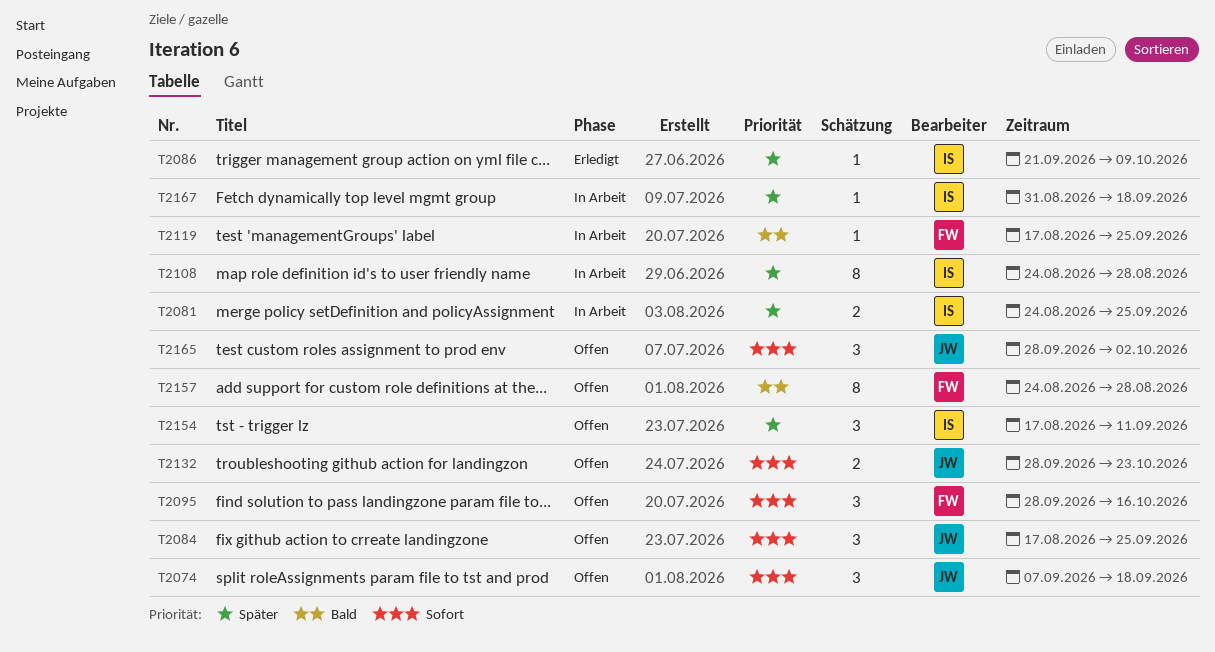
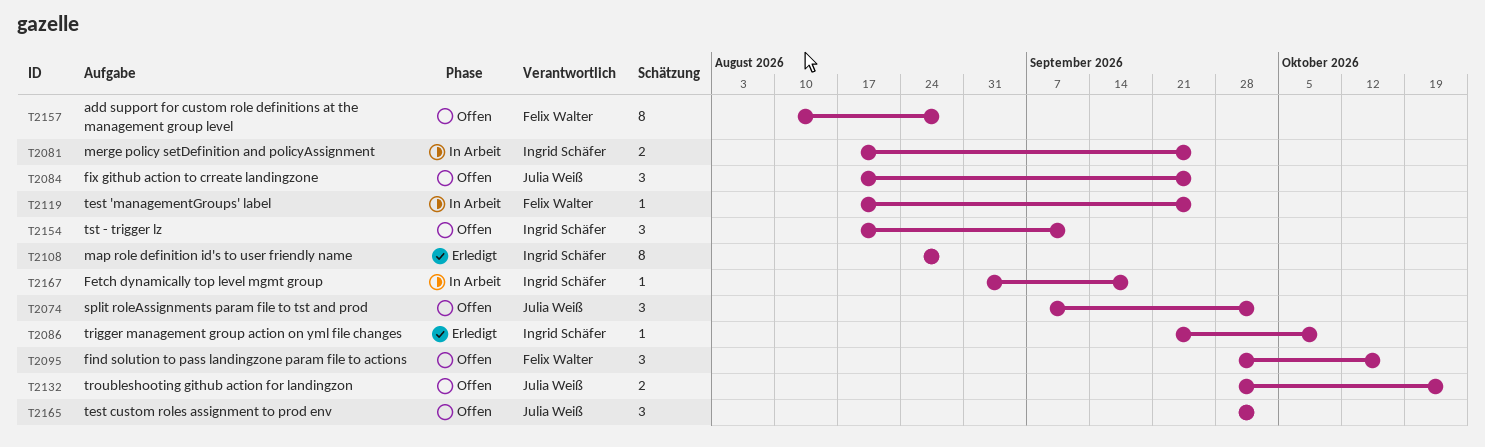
T2074, due: Sep 18 -> Oct 2
T2081, start: Aug 24 -> Aug 17
T2108, status: In Arbeit -> Erledigt
T2157, start: Aug 24 -> Aug 10

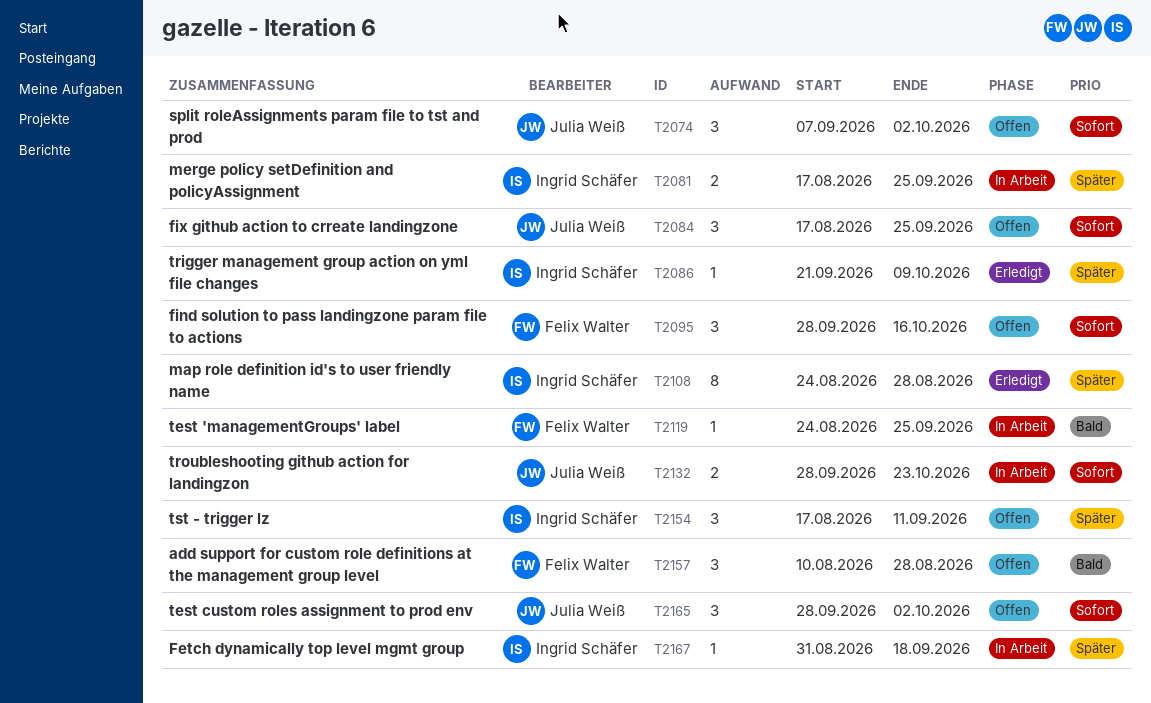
T2119, start: Aug 17 -> Aug 24
T2132, status: Offen -> In Arbeit
T2157, estimate: 8 -> 3

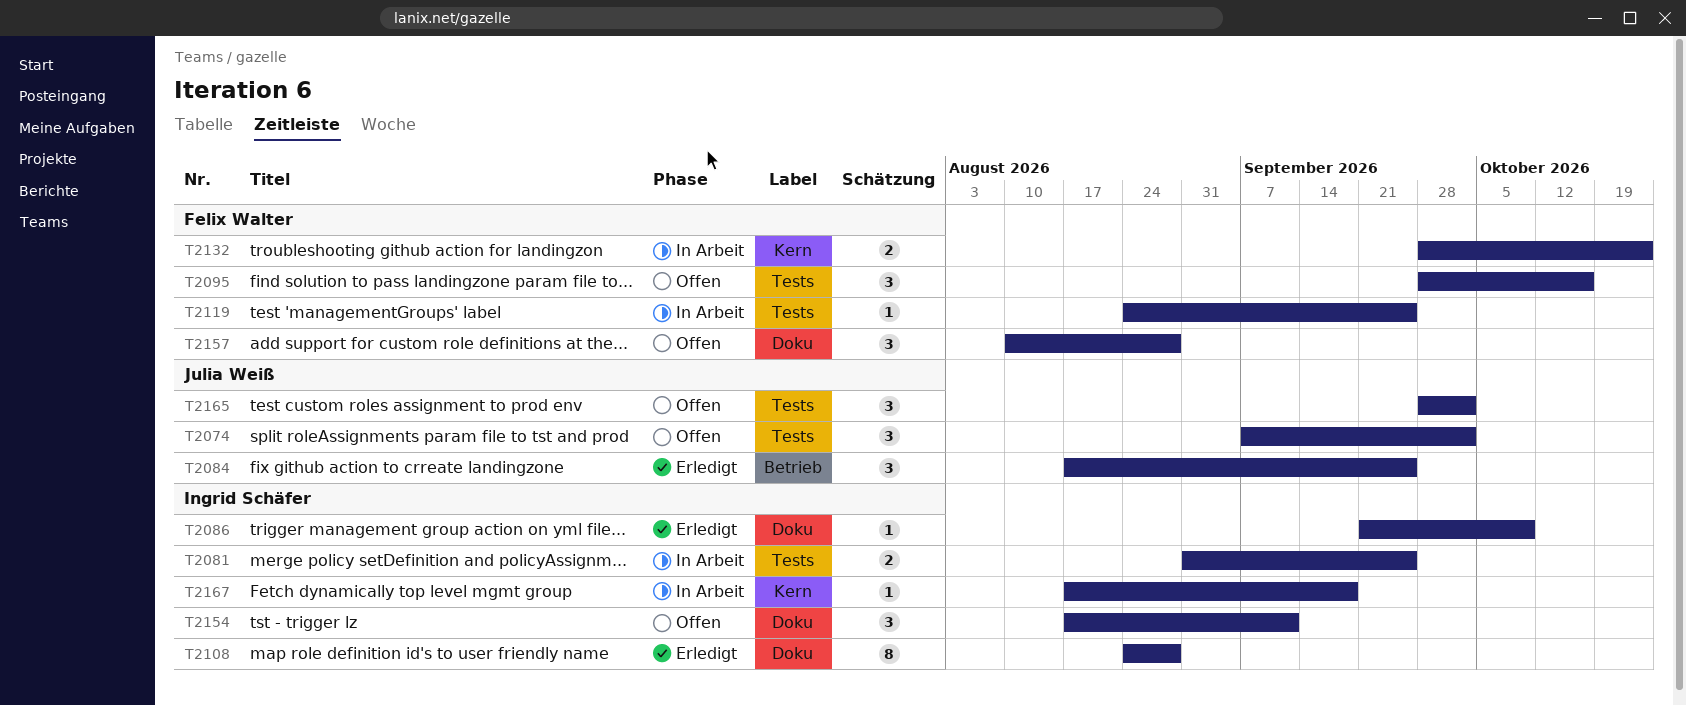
T2081, start: Aug 17 -> Aug 31
T2084, status: Offen -> Erledigt
T2132, owner: Julia Weiß -> Felix Walter
T2167, start: Aug 31 -> Aug 17

